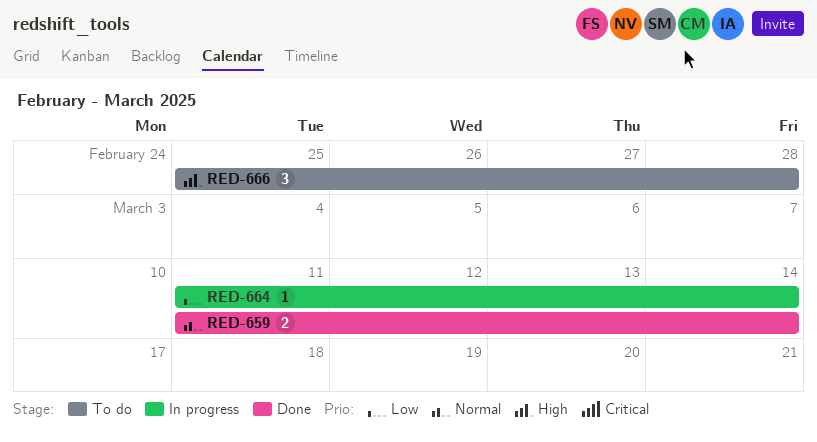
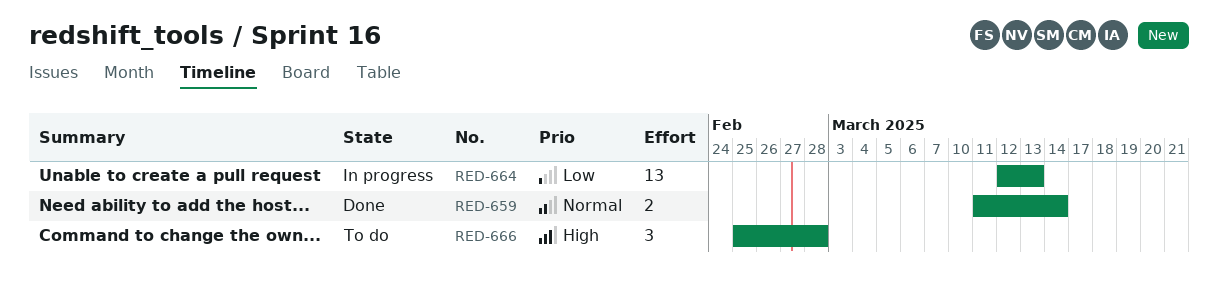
RED-664, estimate: 1 -> 13
RED-664, start: Mar 11 -> Mar 12
RED-664, due: Mar 14 -> Mar 13

